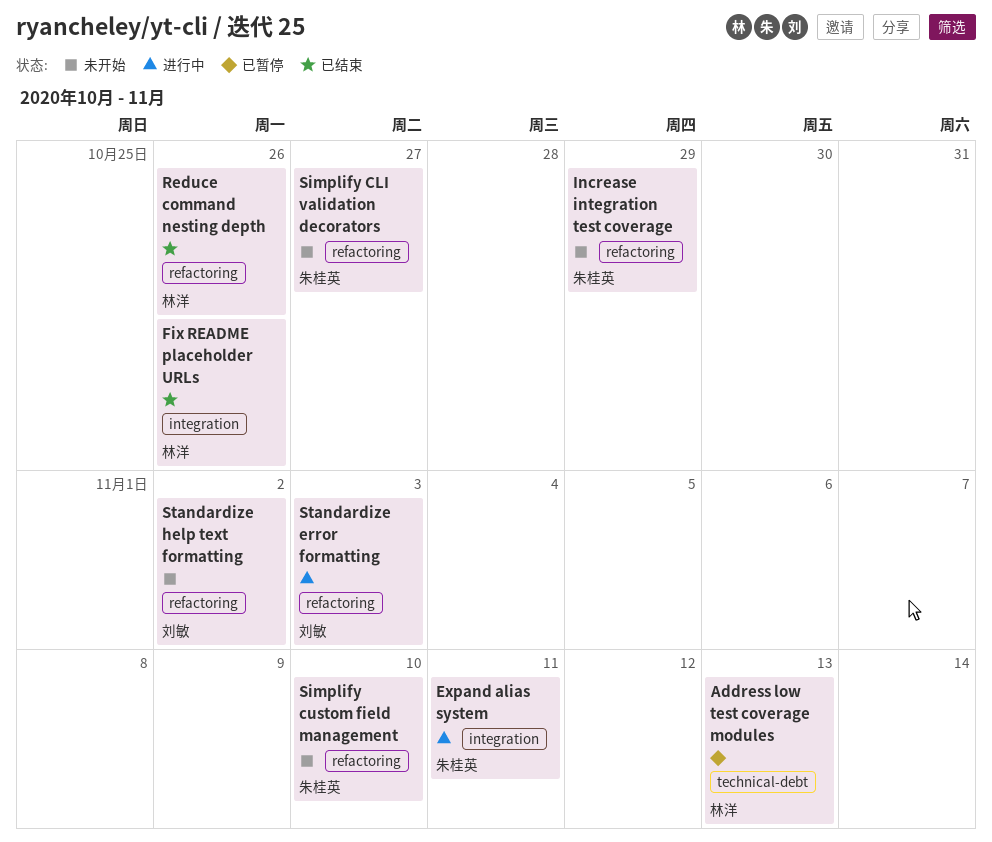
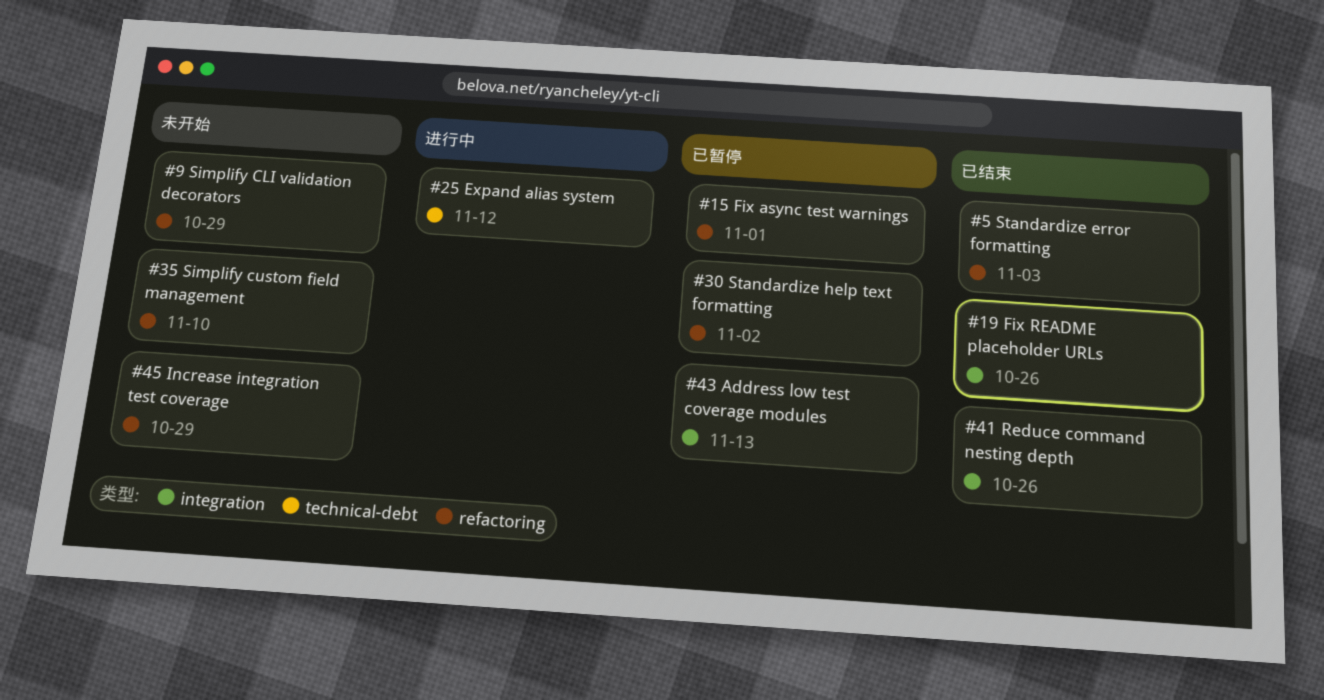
Address low test coverage modules, label: technical-debt -> integration
Expand alias system, label: integration -> technical-debt
Expand alias system, due: Nov 11 -> Nov 12
Fix async test warnings: none -> present
Reduce command nesting depth, label: refactoring -> integration
Simplify CLI validation decorators, due: Oct 27 -> Oct 29
Standardize error formatting, status: 进行中 -> 已结束
Standardize help text formatting, status: 未开始 -> 已暂停

